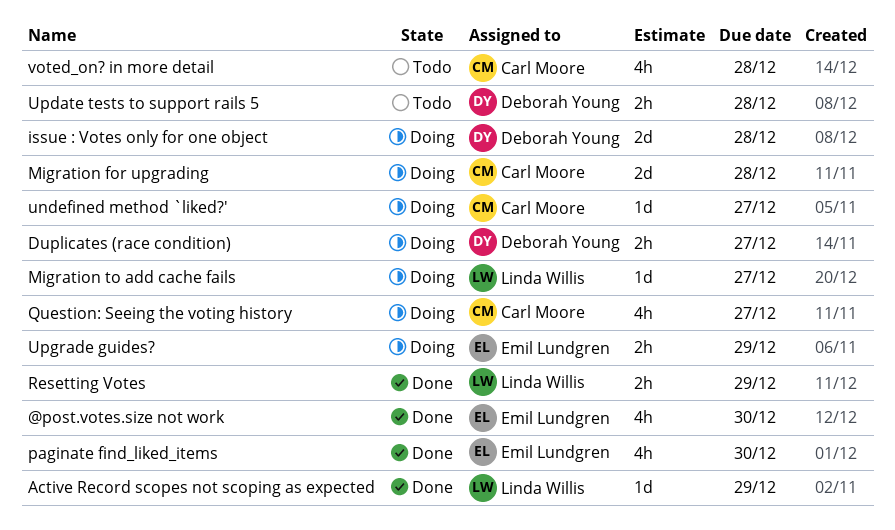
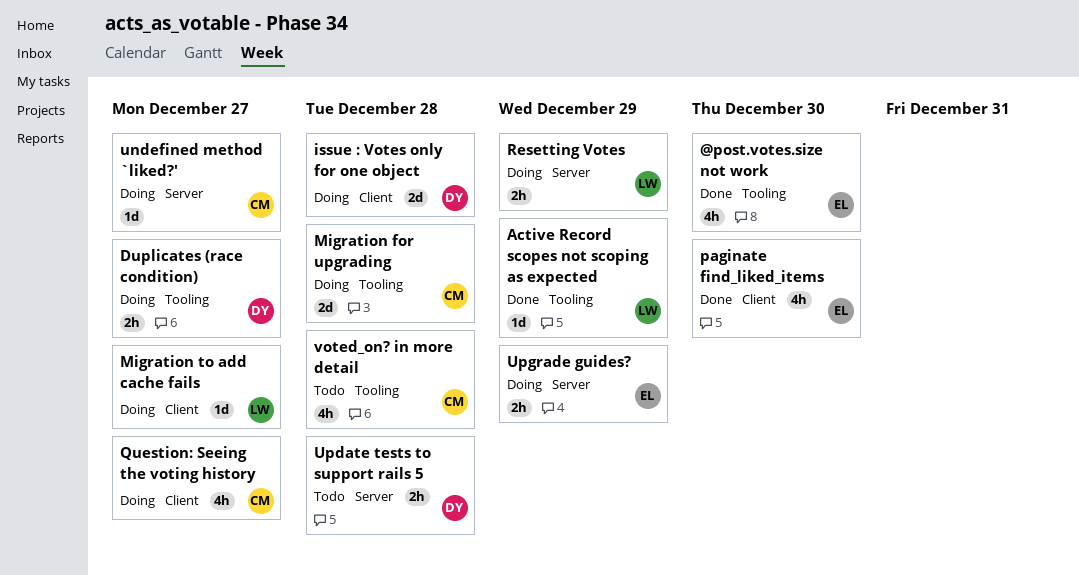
Resetting Votes, status: Done -> Doing

